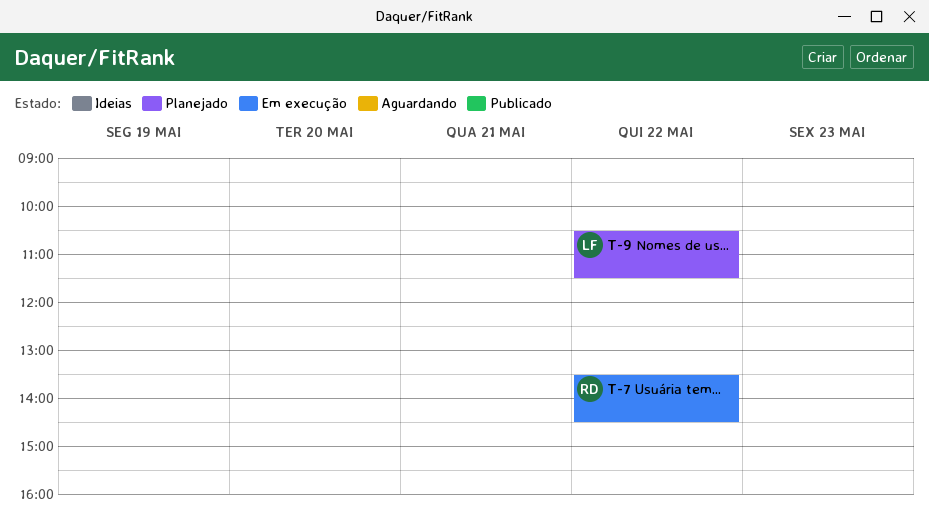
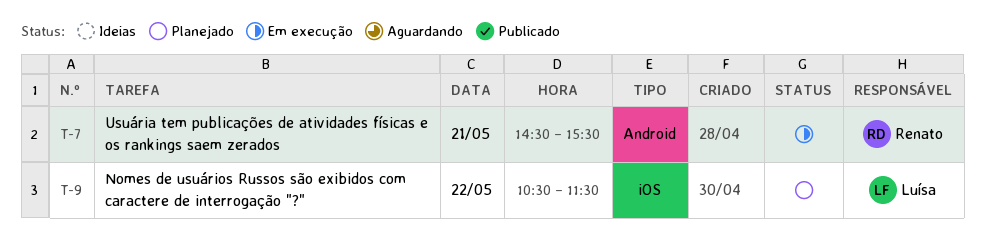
T-7, day: May 22 -> May 21
T-7, begins: 13:30 -> 14:30
T-7, ends: 14:30 -> 15:30

